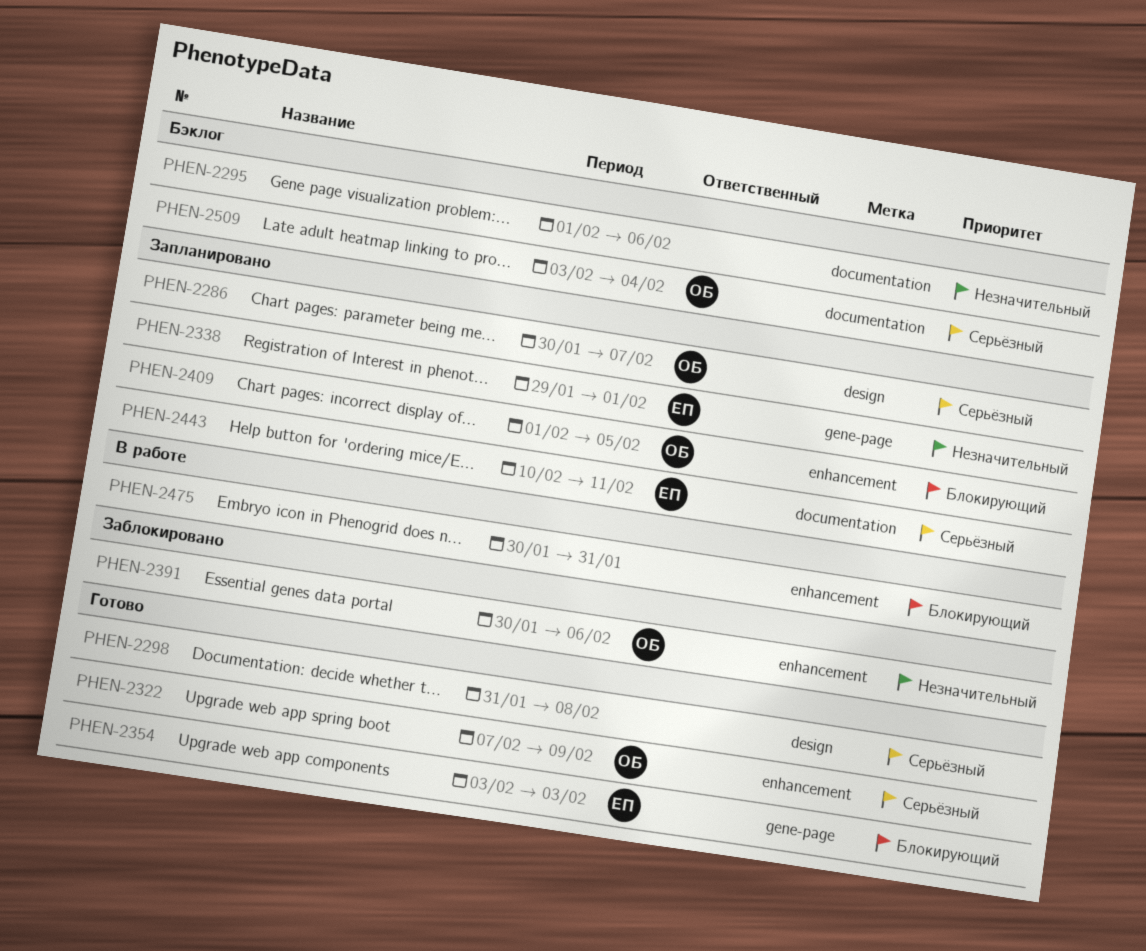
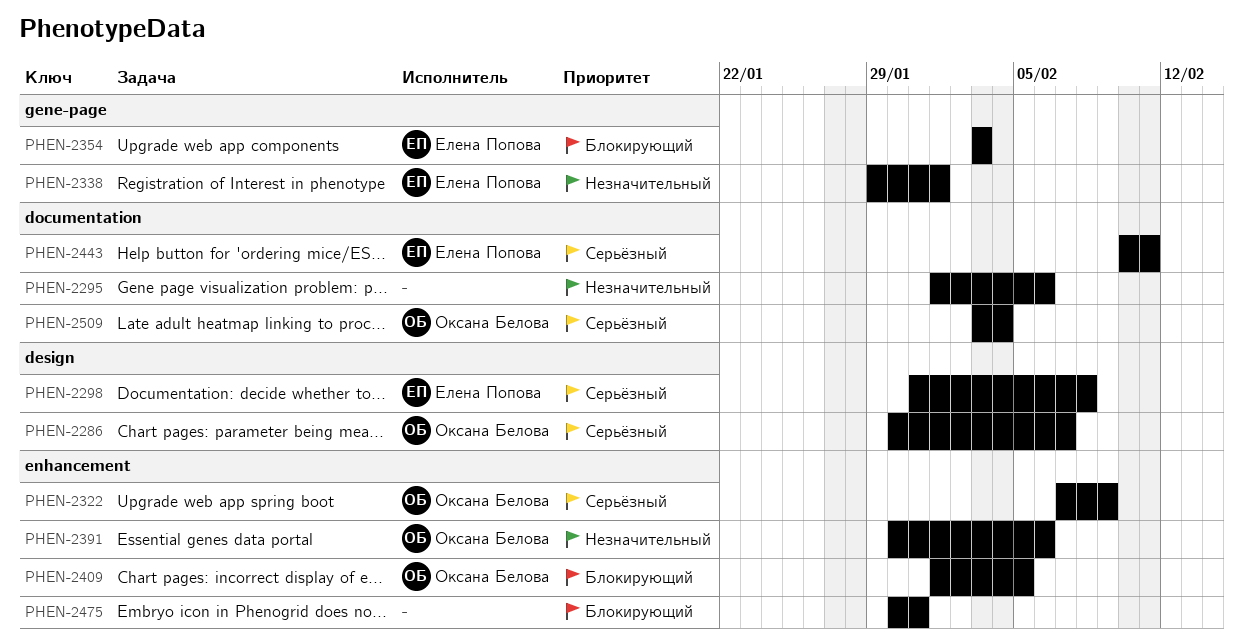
PHEN-2298, owner: none -> Елена Попова

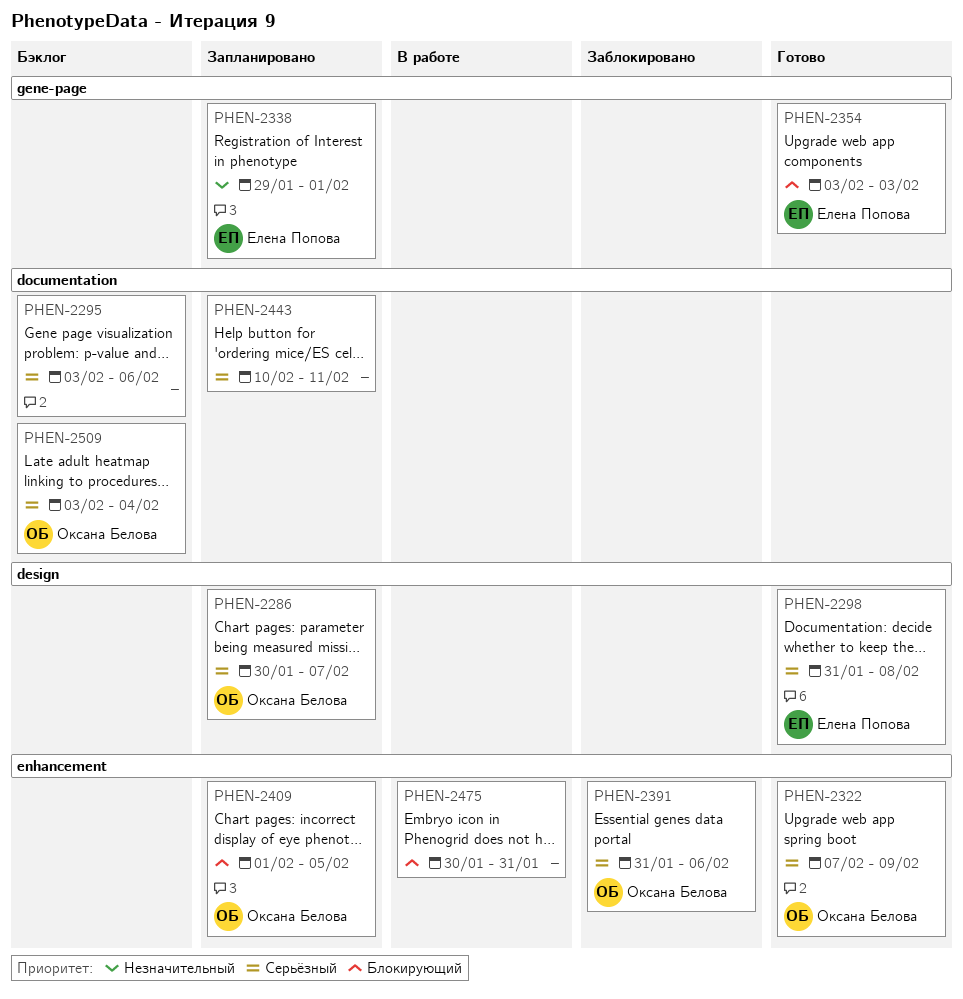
PHEN-2295, priority: Незначительный -> Серьёзный
PHEN-2295, start: Feb 1 -> Feb 3
PHEN-2391, priority: Незначительный -> Серьёзный
PHEN-2391, start: Jan 30 -> Jan 31
PHEN-2443, owner: Елена Попова -> none

